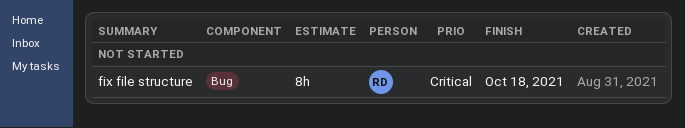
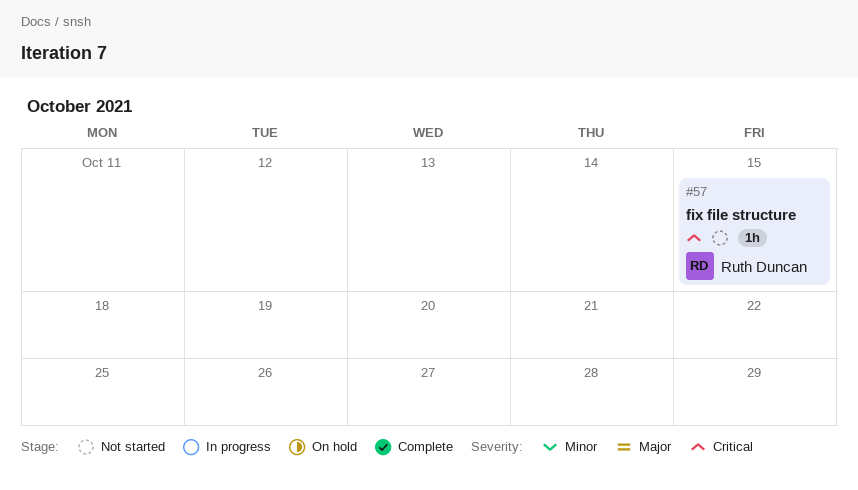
fix file structure, estimate: 8h -> 1h
fix file structure, due: Oct 18 -> Oct 15

